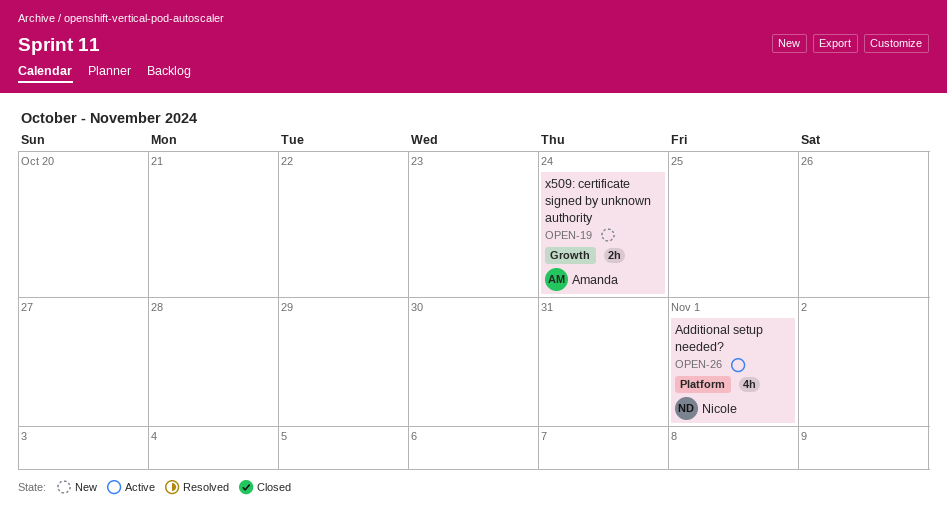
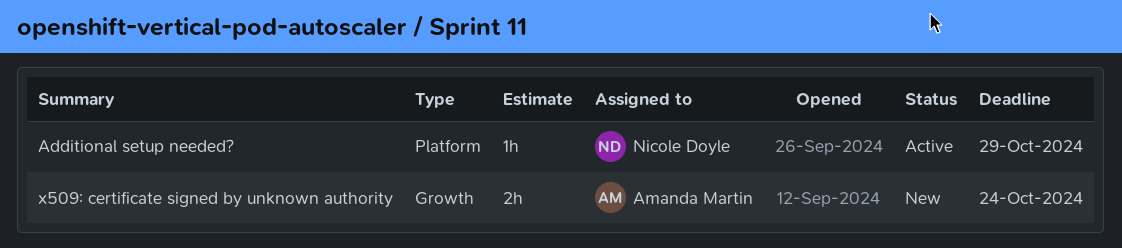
Additional setup needed?, estimate: 4h -> 1h
Additional setup needed?, due: Nov 1 -> Oct 29

